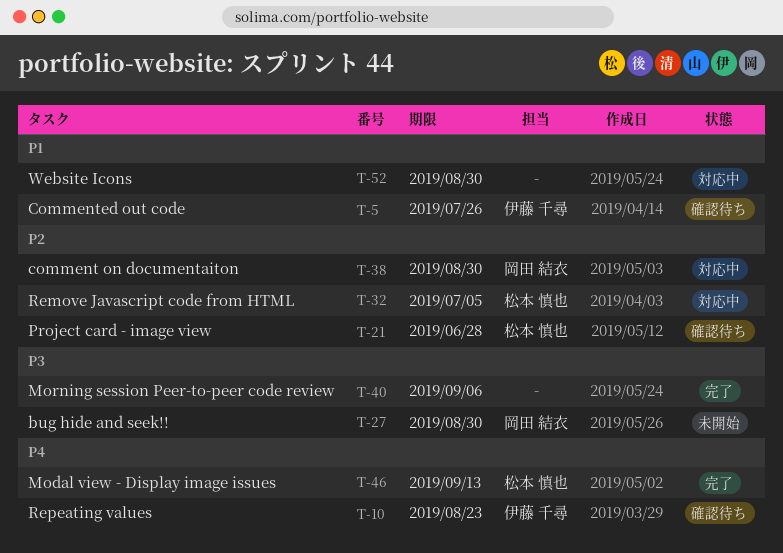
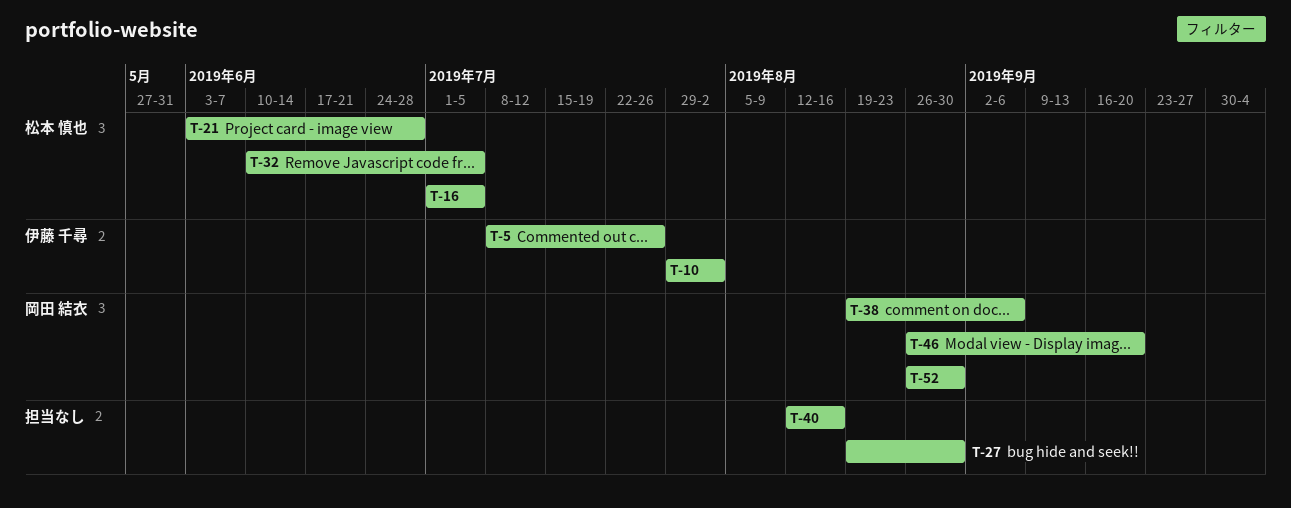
T-10, due: Aug 23 -> Aug 2
T-16: none -> present
T-27, owner: 岡田 結衣 -> none
T-38, due: Aug 30 -> Sep 6
T-40, due: Sep 6 -> Aug 16
T-46, owner: 松本 慎也 -> 岡田 結衣
T-46, due: Sep 13 -> Sep 20
T-52, owner: none -> 岡田 結衣

